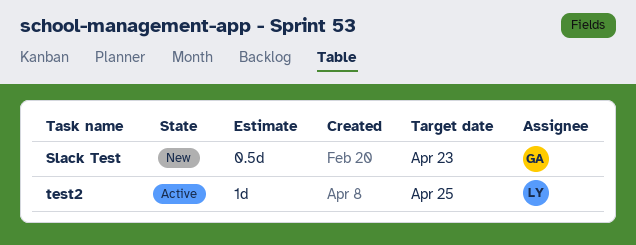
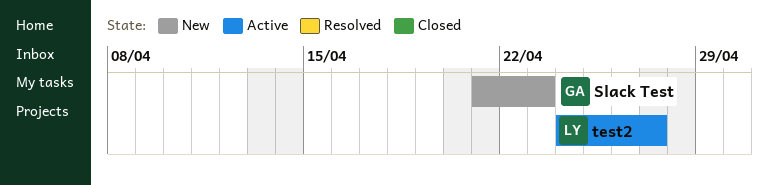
test2, due: Apr 25 -> Apr 27

